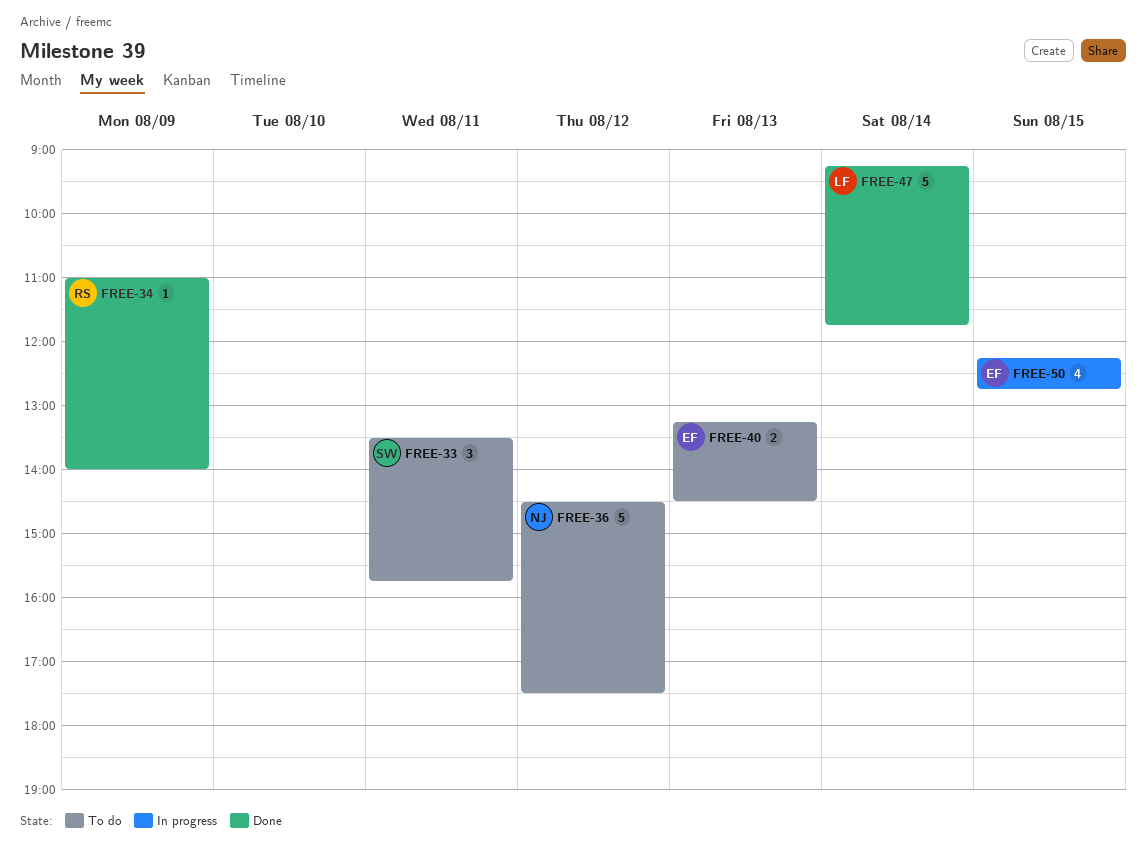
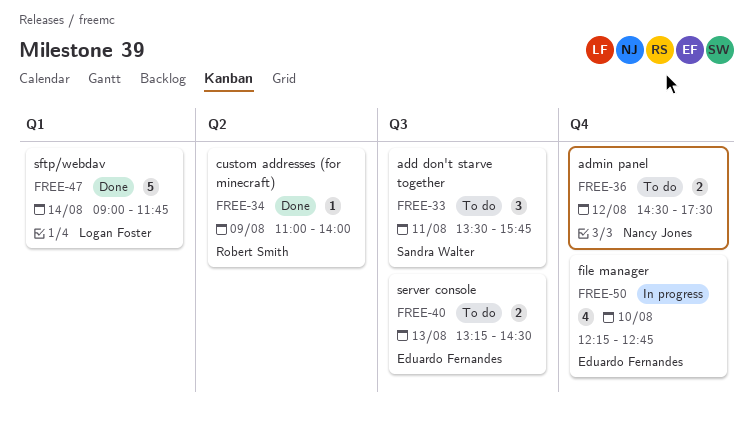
FREE-36, estimate: 5 -> 2
FREE-47, begins: 09:15 -> 09:00
FREE-50, day: Aug 15 -> Aug 10

